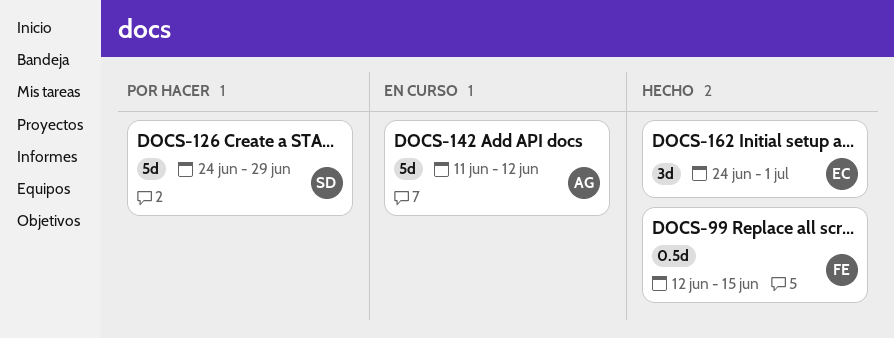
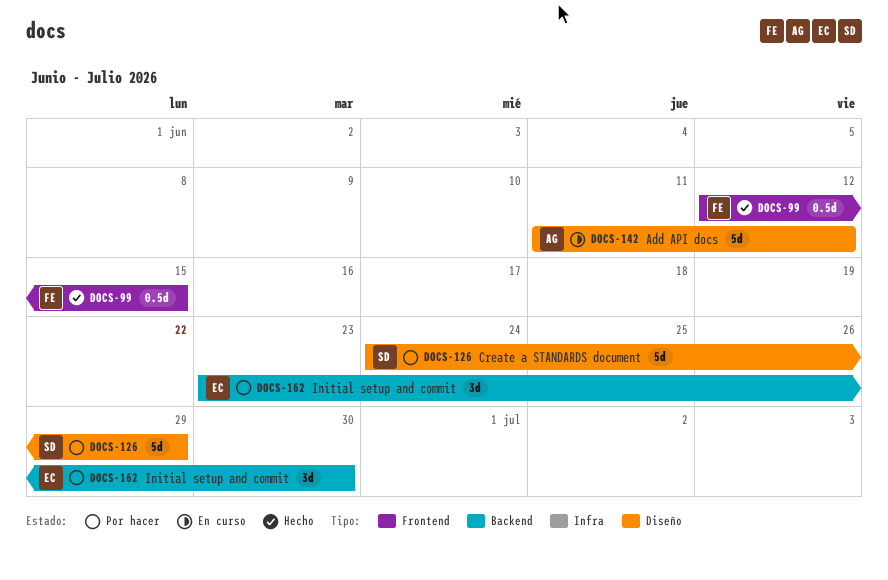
DOCS-162, status: Hecho -> Por hacer
DOCS-162, start: Jun 24 -> Jun 23
DOCS-162, due: Jul 1 -> Jun 30

